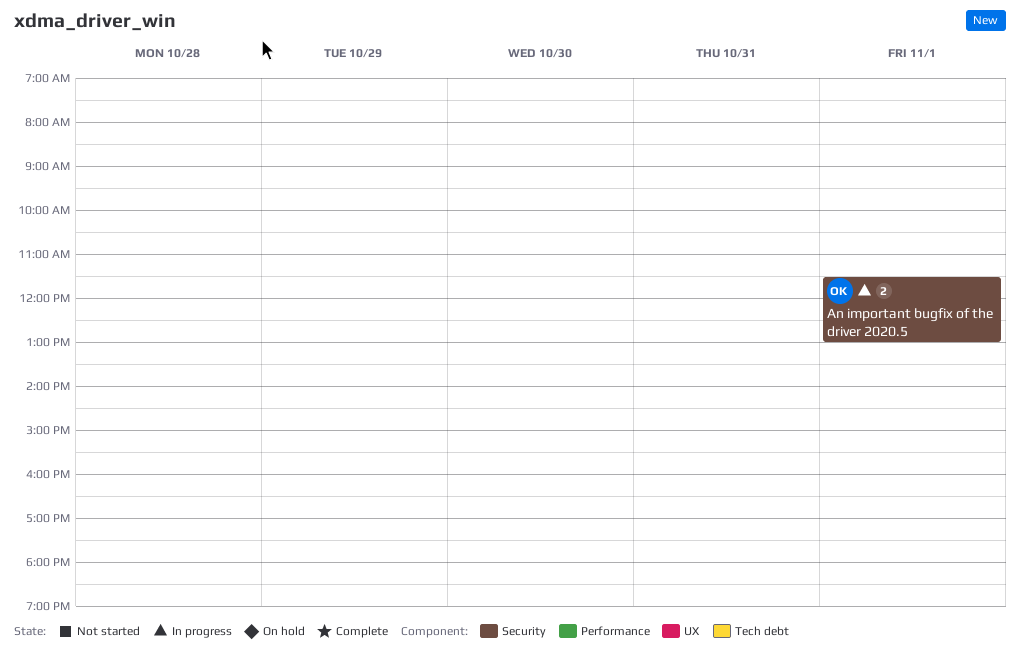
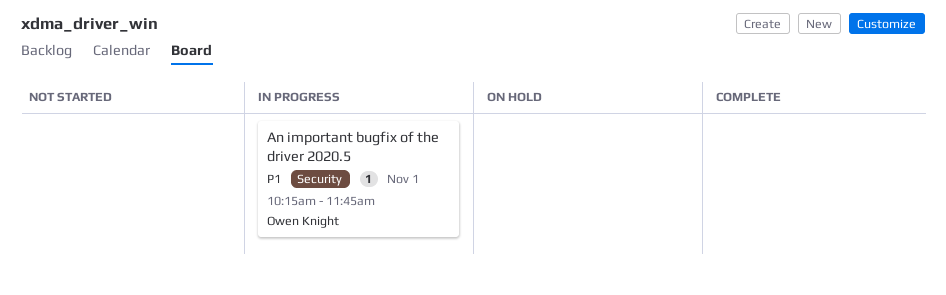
An important bugfix of the driver 2020.5, estimate: 2 -> 1
An important bugfix of the driver 2020.5, begins: 11:30 -> 10:15
An important bugfix of the driver 2020.5, ends: 13:00 -> 11:45

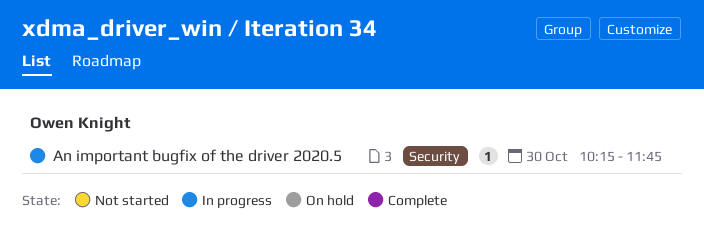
An important bugfix of the driver 2020.5, day: Nov 1 -> Oct 30

